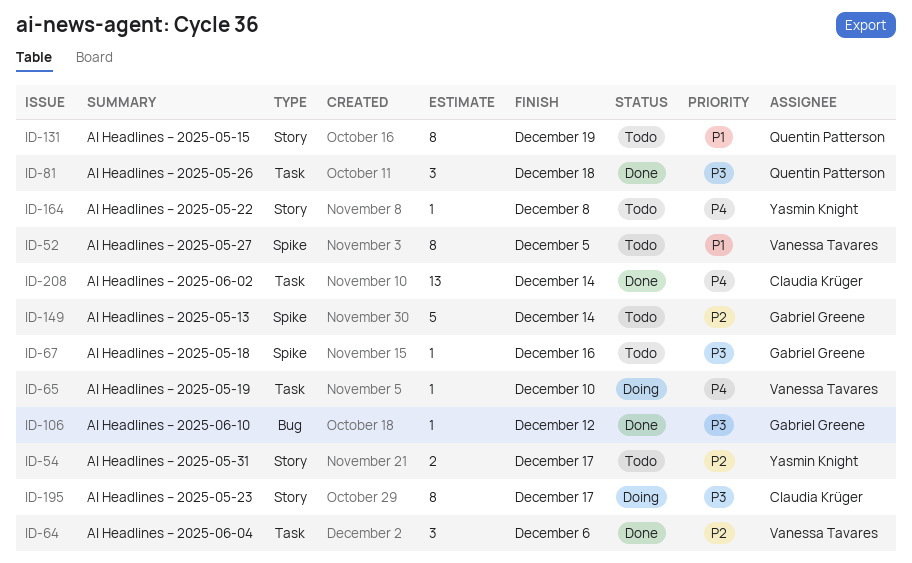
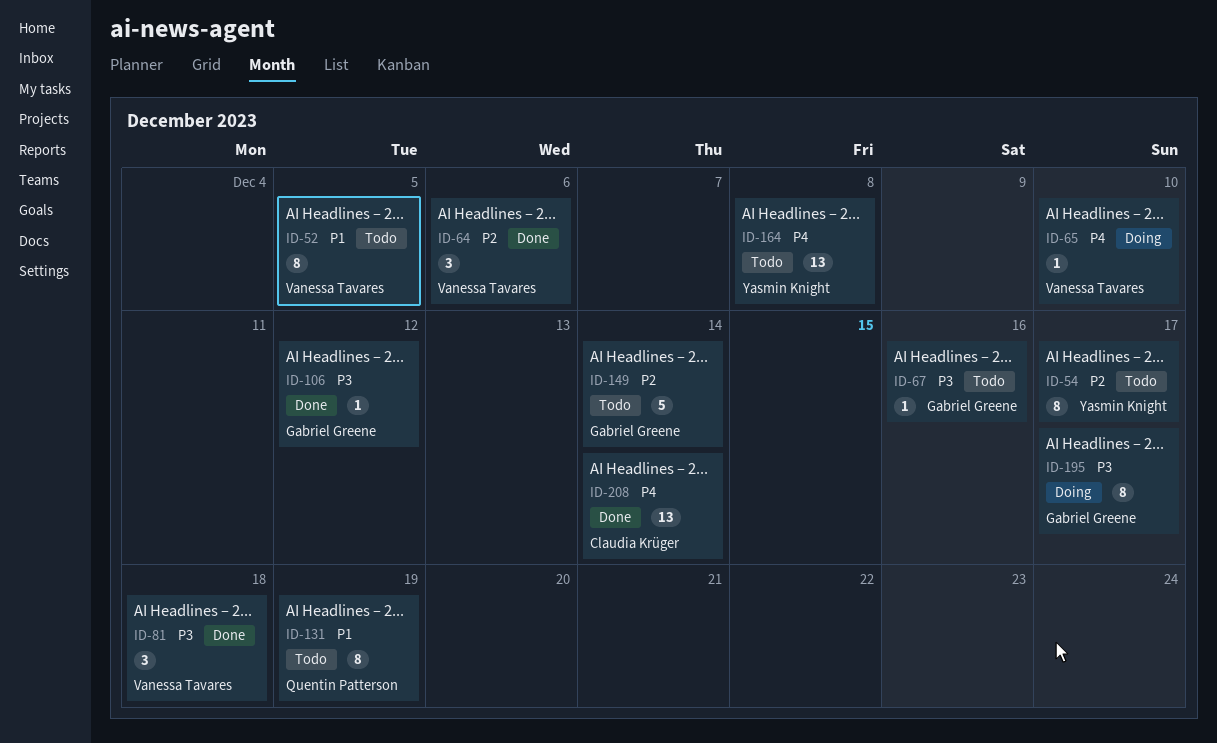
ID-54, estimate: 2 -> 8
ID-81, owner: Quentin Patterson -> Vanessa Tavares
ID-164, estimate: 1 -> 13
ID-195, owner: Claudia Krüger -> Gabriel Greene

